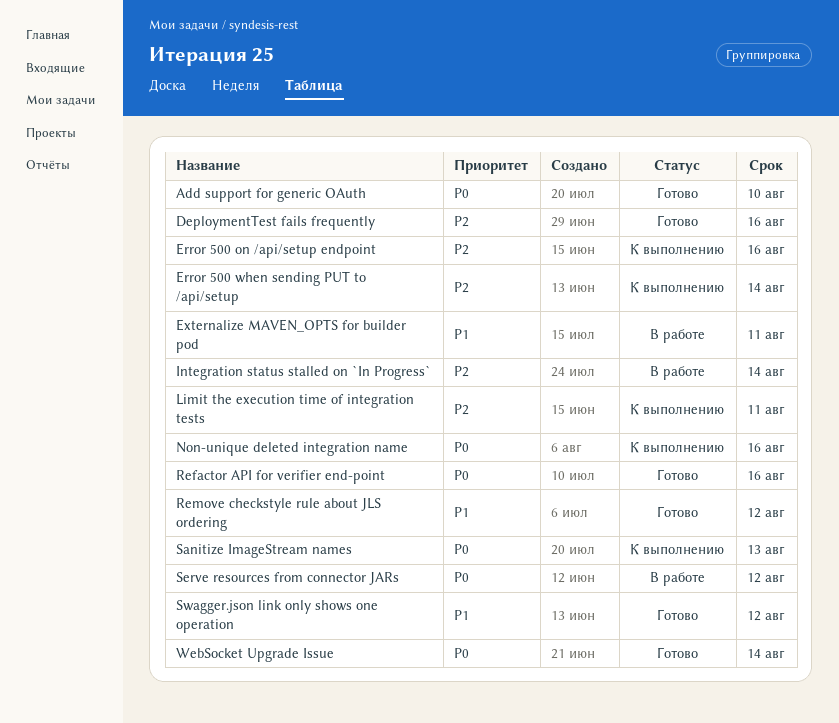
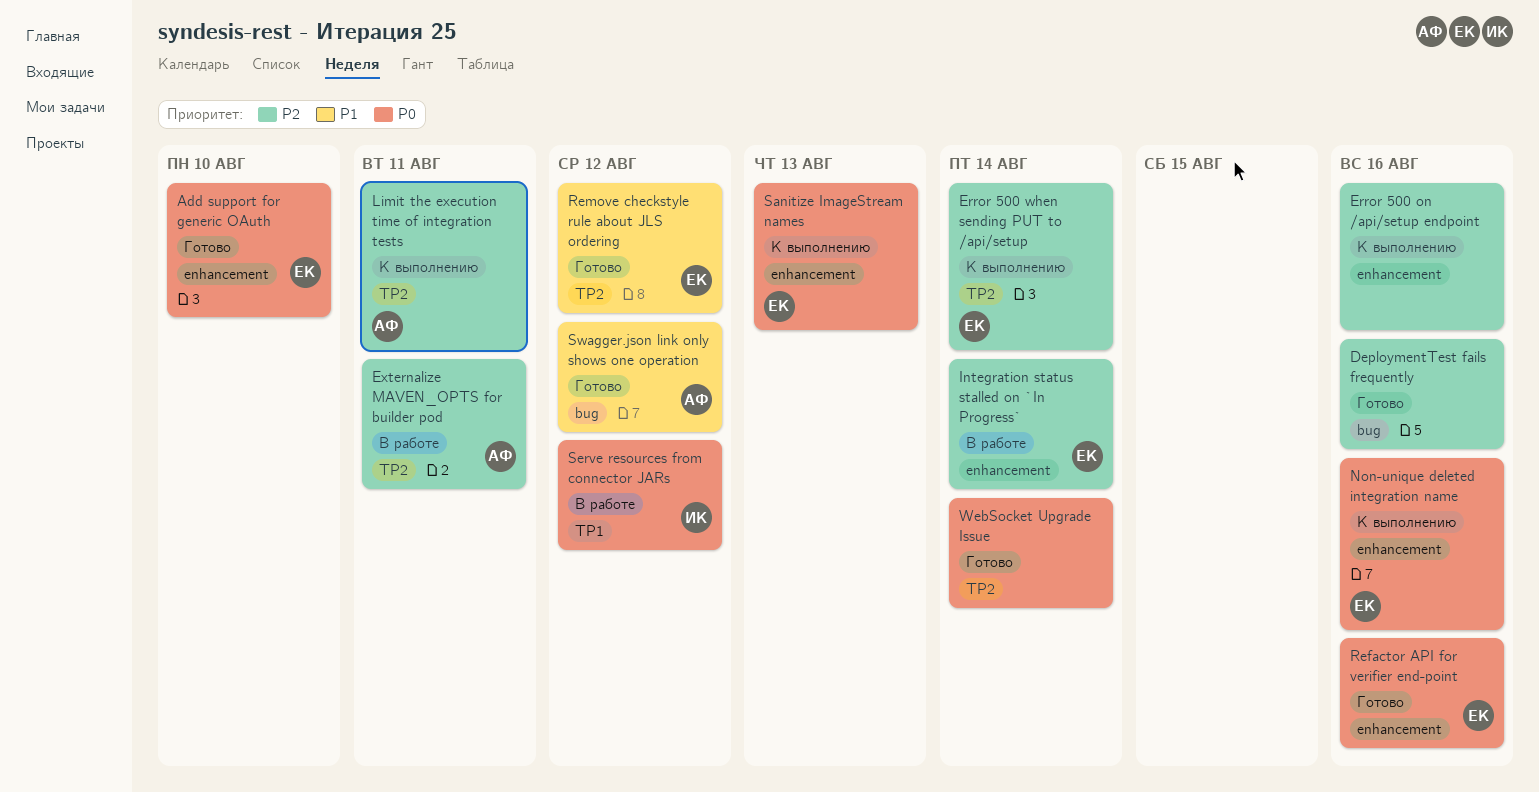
Externalize MAVEN_OPTS for builder pod, priority: P1 -> P2

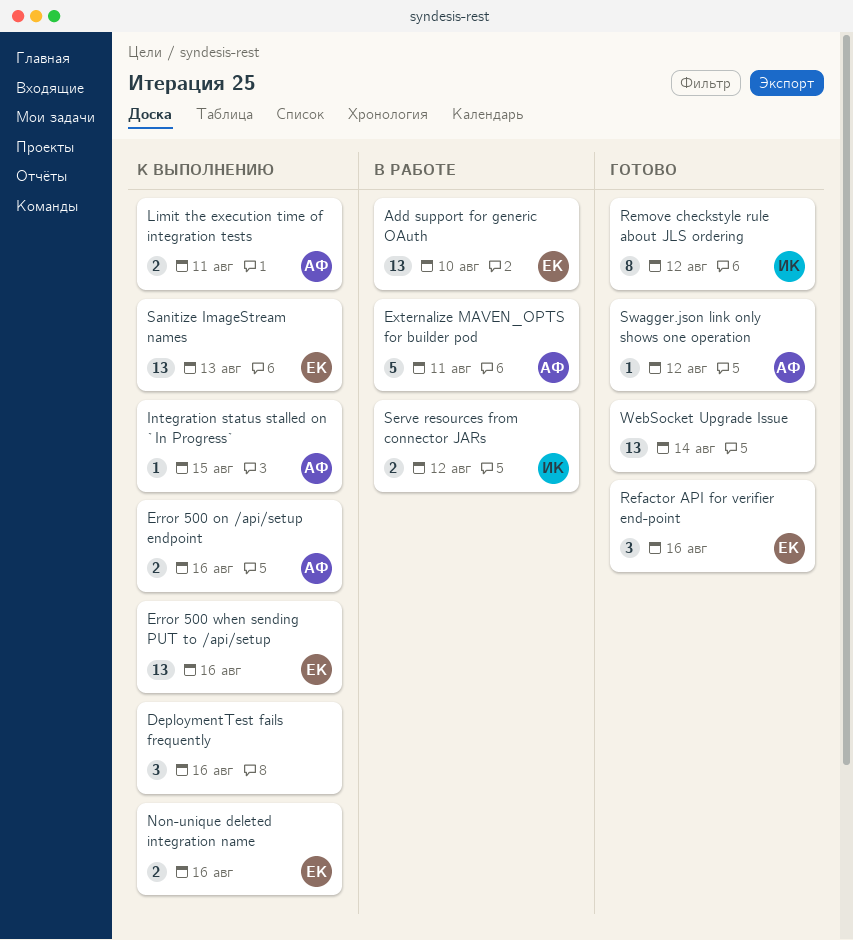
Add support for generic OAuth, status: Готово -> В работе
DeploymentTest fails frequently, status: Готово -> К выполнению
Error 500 on /api/setup endpoint, owner: none -> АФ
Error 500 when sending PUT to /api/setup, due: Aug 14 -> Aug 16
Integration status stalled on `In Progress`, status: В работе -> К выполнению
Integration status stalled on `In Progress`, owner: ЕК -> АФ
Integration status stalled on `In Progress`, due: Aug 14 -> Aug 15
Remove checkstyle rule about JLS ordering, owner: ЕК -> ИК

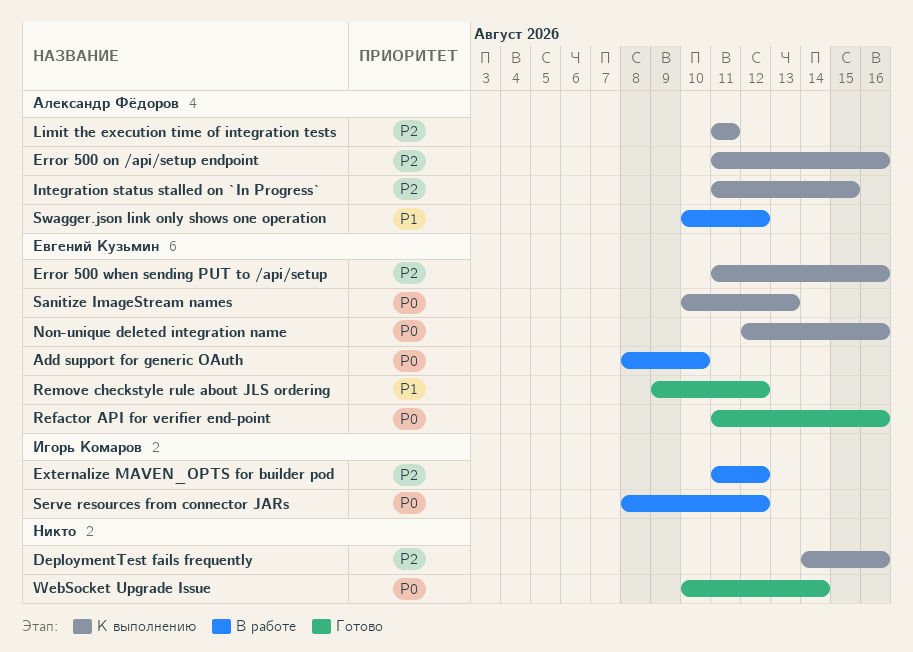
Externalize MAVEN_OPTS for builder pod, owner: Александр Фёдоров -> Игорь Комаров
Externalize MAVEN_OPTS for builder pod, due: Aug 11 -> Aug 12
Remove checkstyle rule about JLS ordering, owner: Игорь Комаров -> Евгений Кузьмин
Swagger.json link only shows one operation, status: Готово -> В работе

